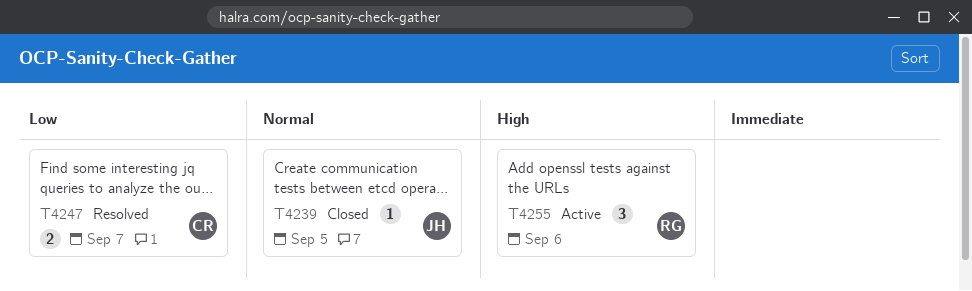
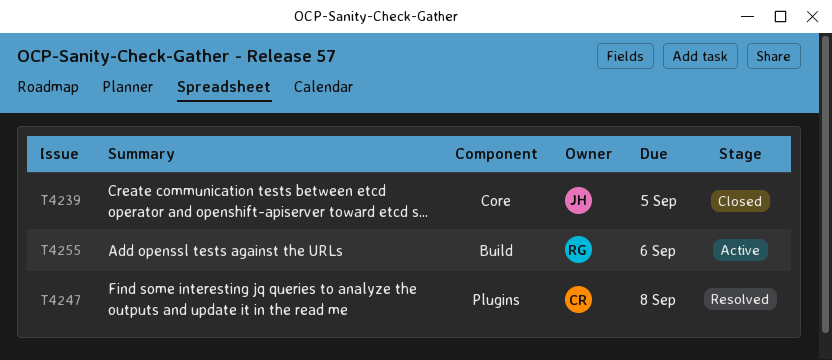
T4247, due: Sep 7 -> Sep 8

